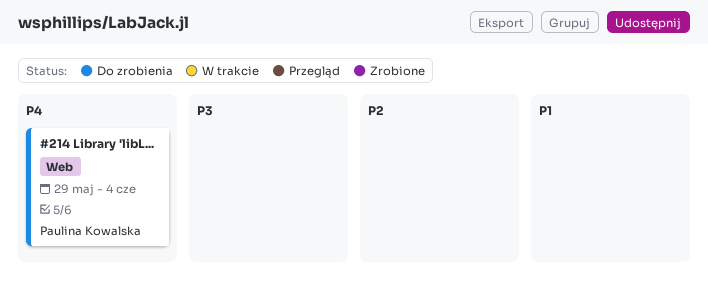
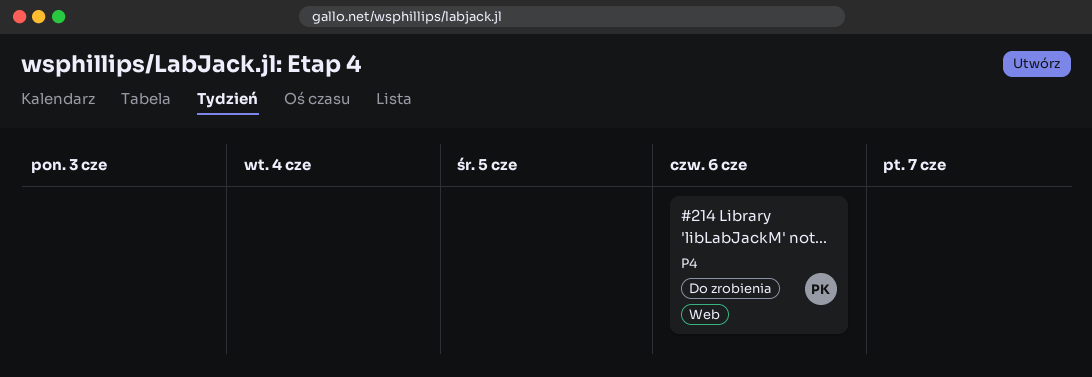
#214, due: Jun 4 -> Jun 6

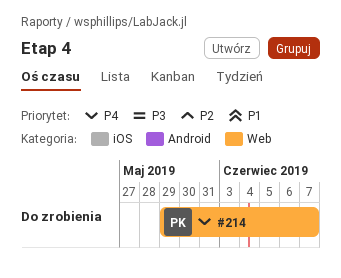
#214, due: Jun 6 -> Jun 7

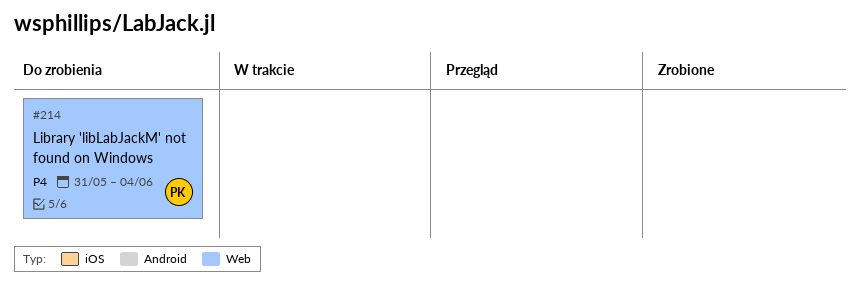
#214, start: May 29 -> May 31
#214, due: Jun 7 -> Jun 4

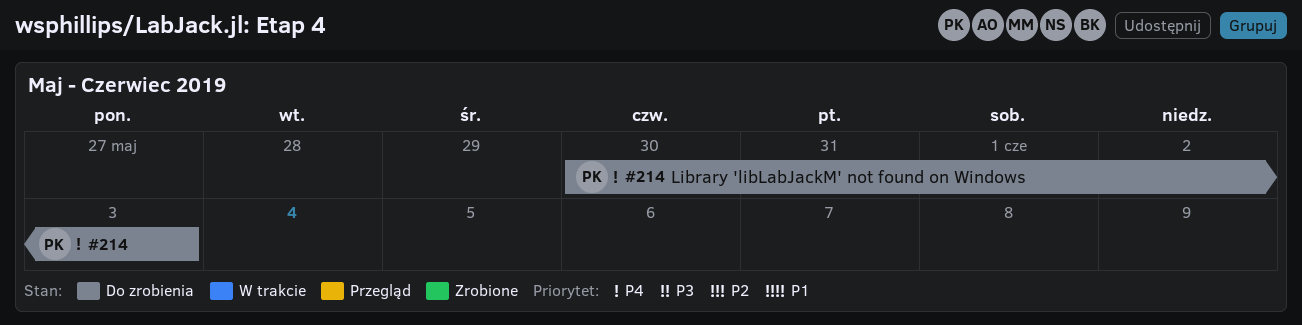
#214, start: May 31 -> May 30
#214, due: Jun 4 -> Jun 3

